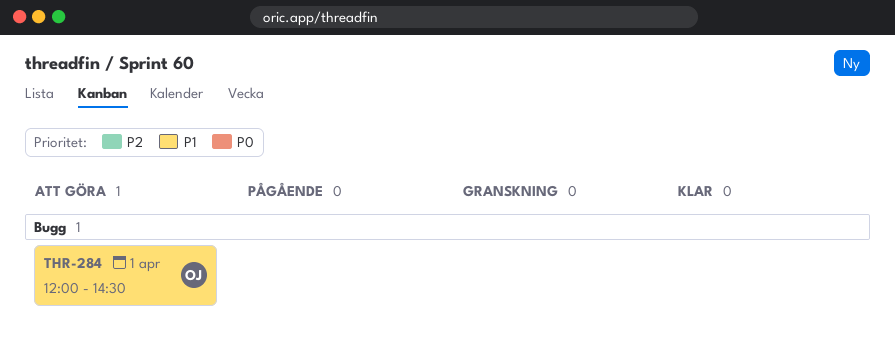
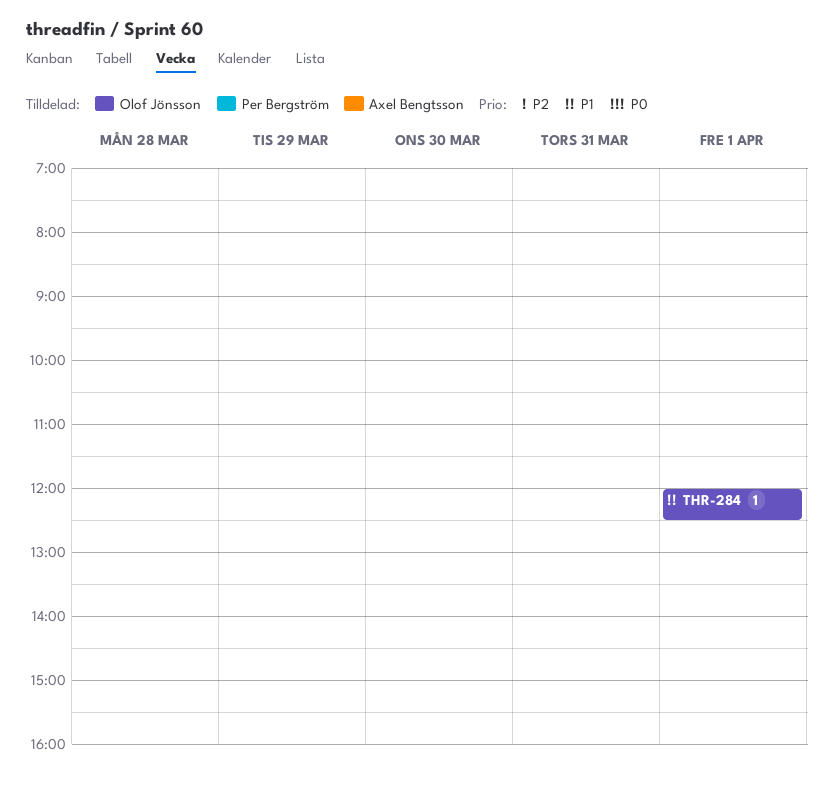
THR-284, ends: 14:30 -> 12:30

